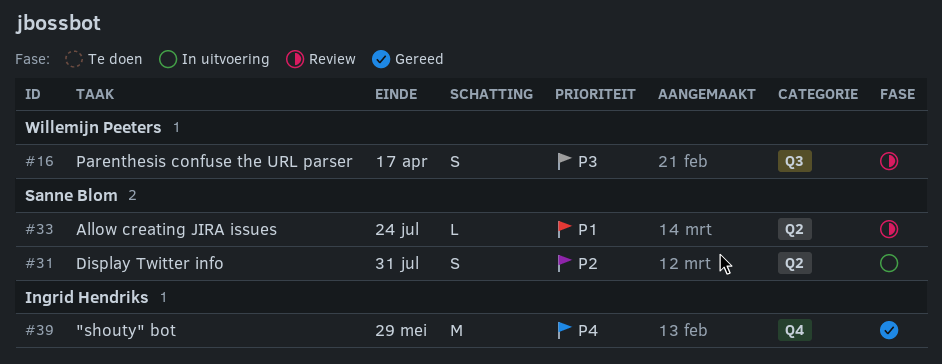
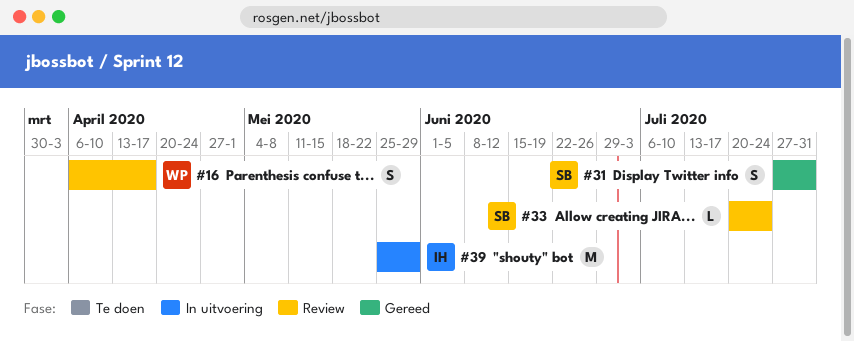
#31, status: In uitvoering -> Gereed
#39, status: Gereed -> In uitvoering

